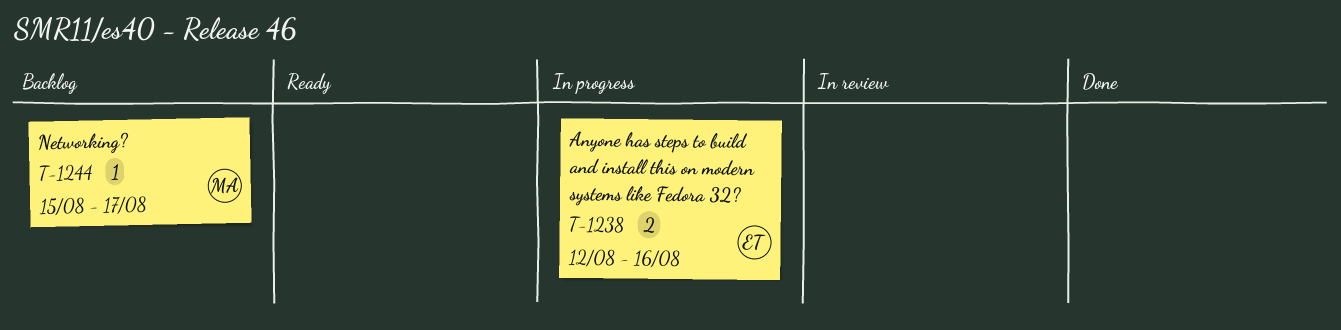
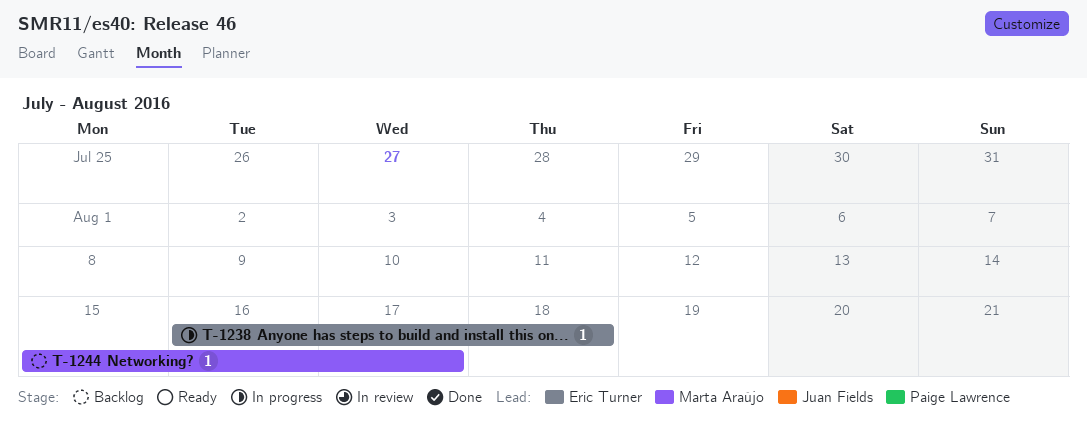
T-1238, estimate: 2 -> 1
T-1238, start: Aug 12 -> Aug 16
T-1238, due: Aug 16 -> Aug 18

